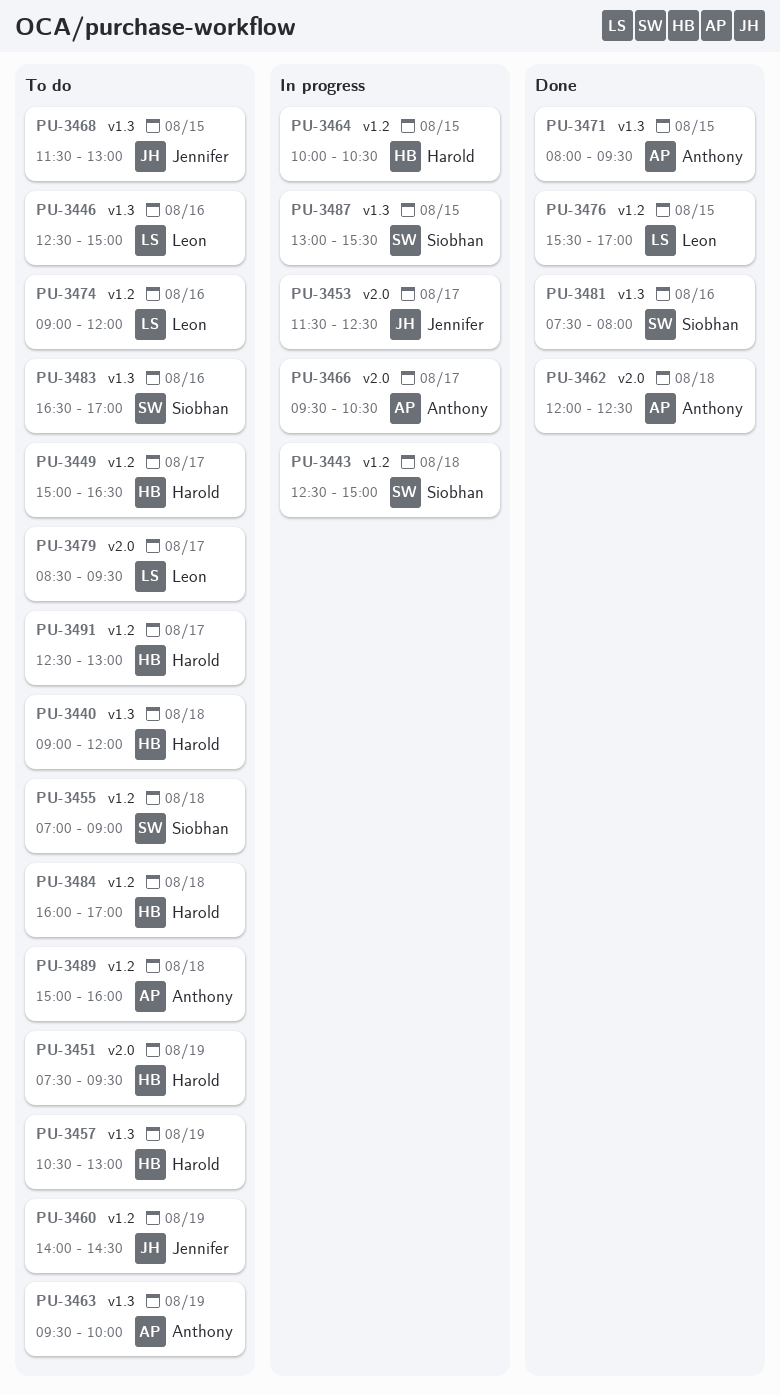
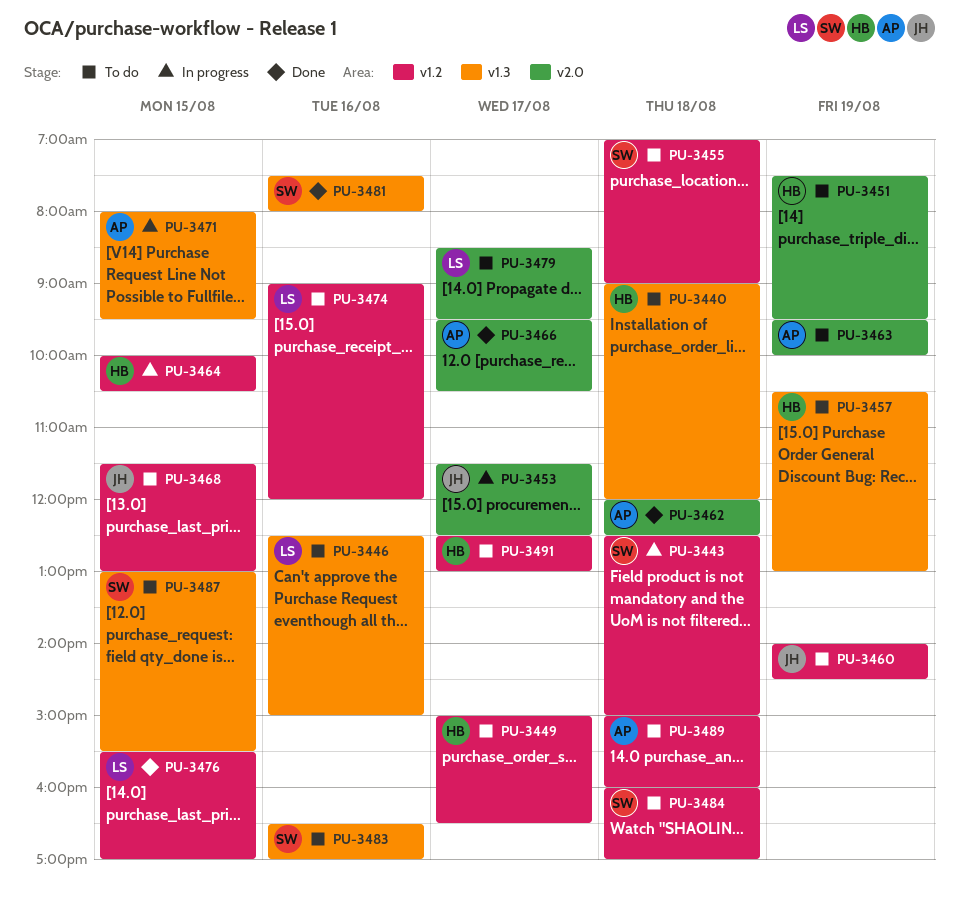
PU-3463, label: v1.3 -> v2.0
PU-3466, status: In progress -> Done
PU-3468, label: v1.3 -> v1.2
PU-3471, status: Done -> In progress
PU-3484, owner: Harold -> Siobhan
PU-3487, status: In progress -> To do

